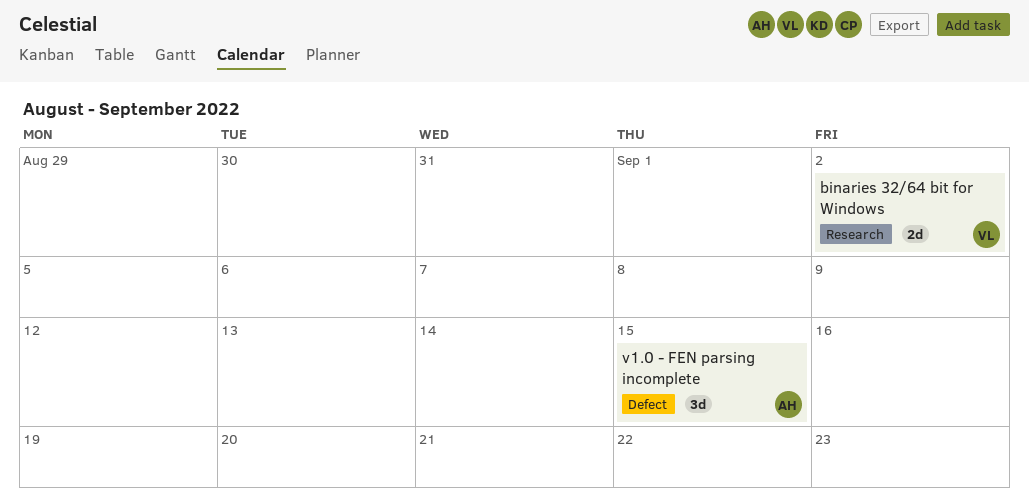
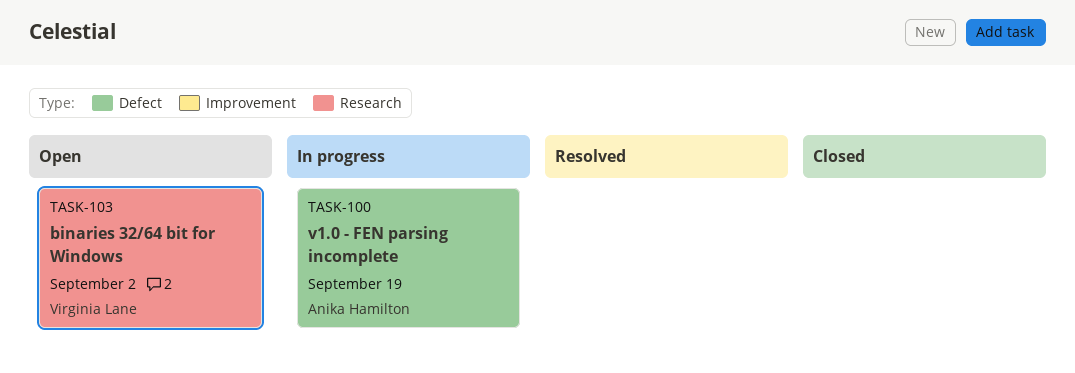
v1.0 - FEN parsing incomplete, due: Sep 15 -> Sep 19

